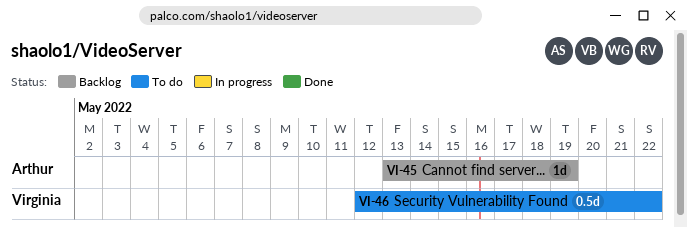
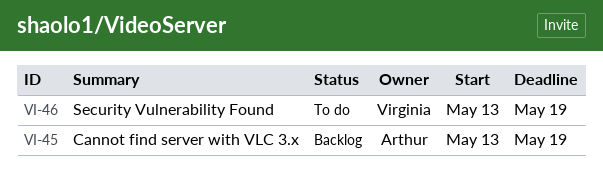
VI-46, start: May 12 -> May 13
VI-46, due: May 22 -> May 19

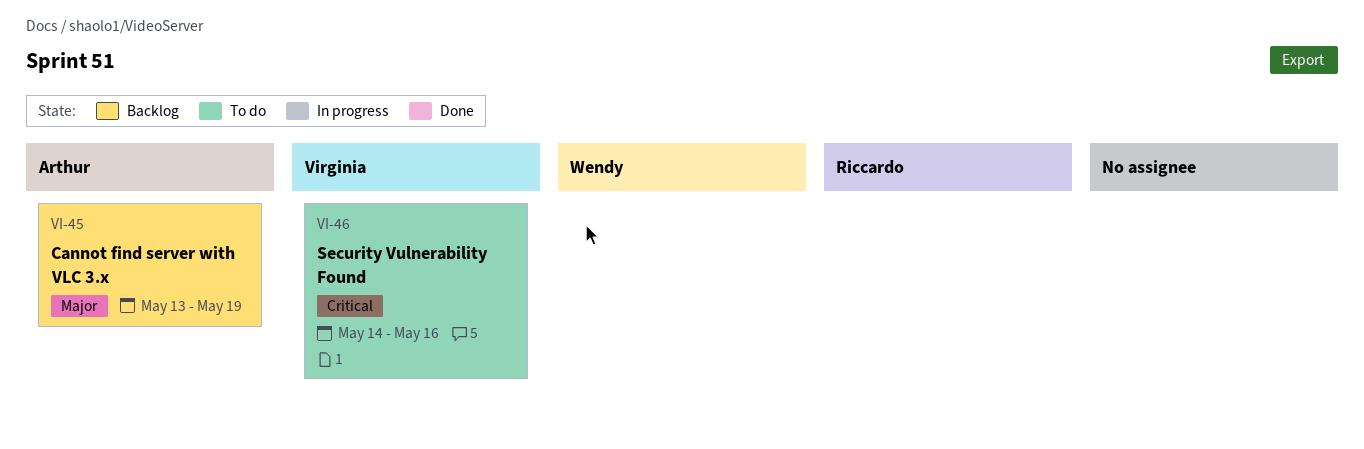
VI-46, start: May 13 -> May 14
VI-46, due: May 19 -> May 16

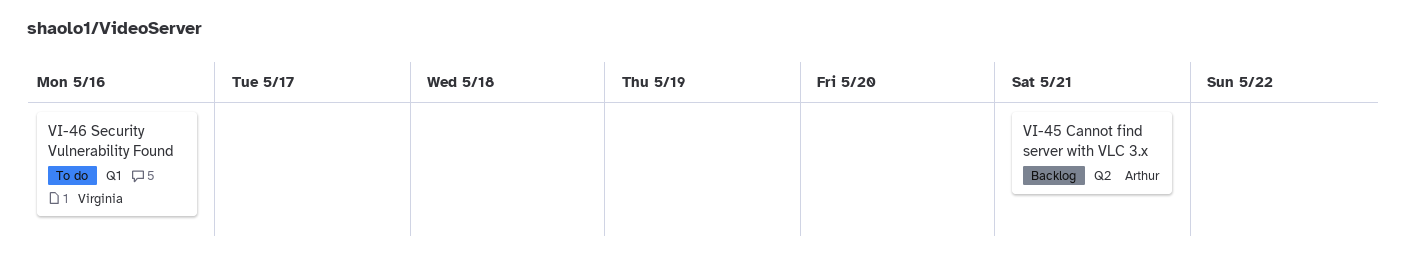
VI-45, due: May 19 -> May 21

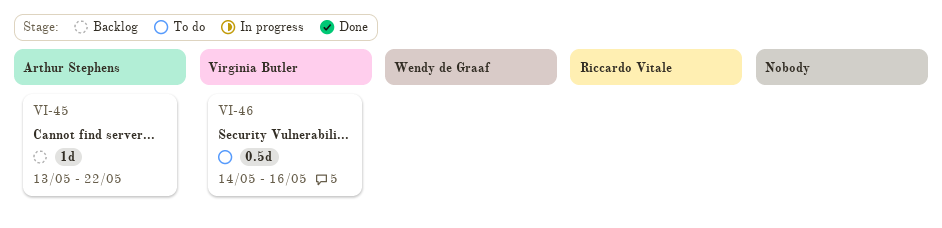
VI-45, due: May 21 -> May 22

